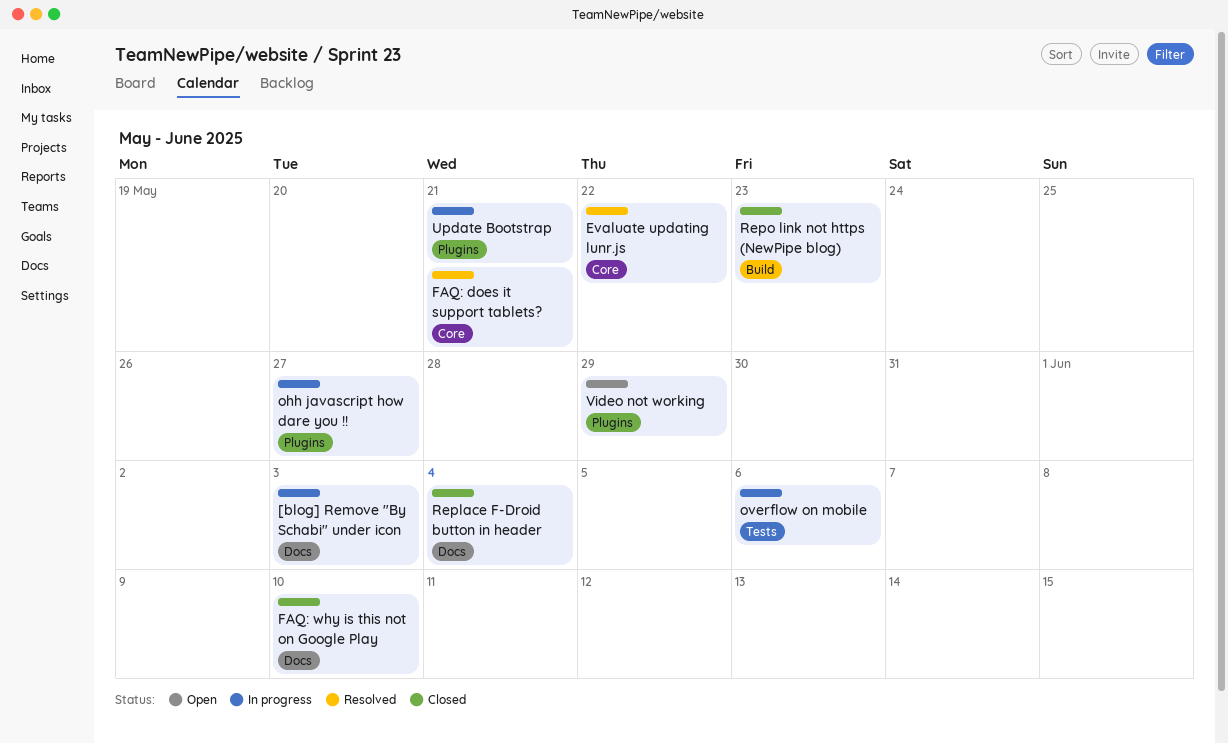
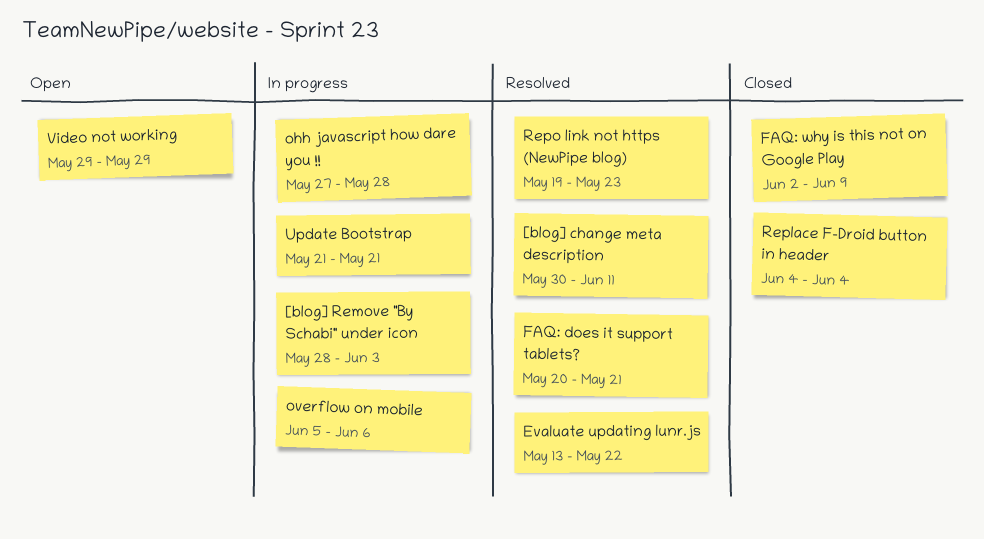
[blog] change meta description: none -> present
FAQ: why is this not on Google Play, due: Jun 10 -> Jun 9
ohh javascript how dare you !!, due: May 27 -> May 28
Repo link not https (NewPipe blog), status: Closed -> Resolved

